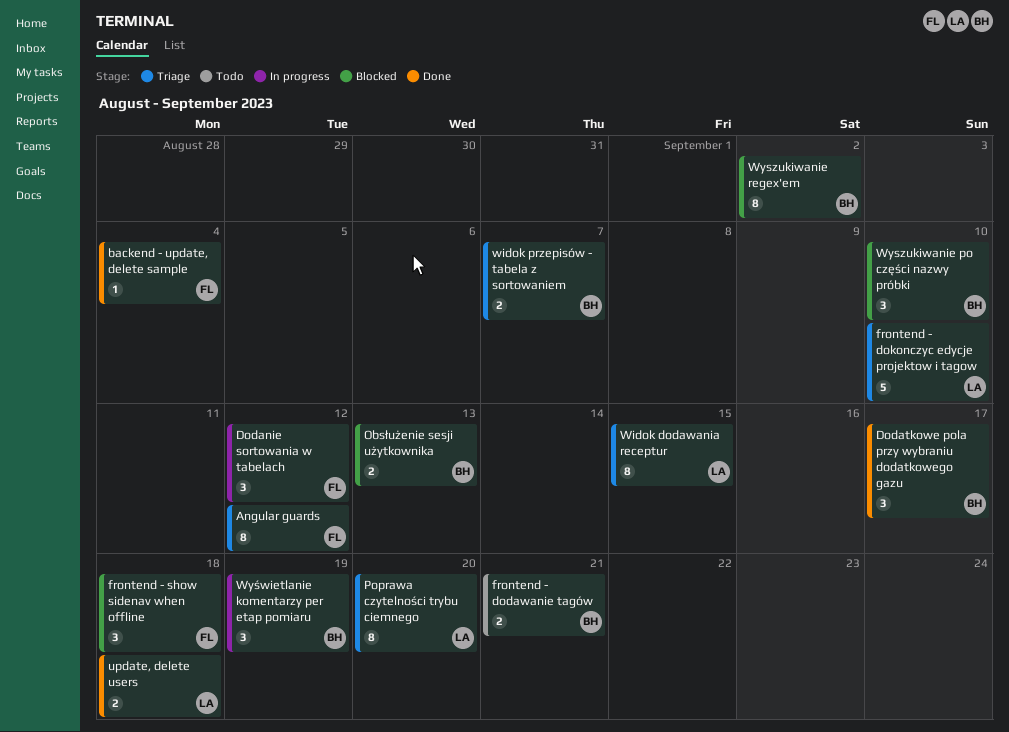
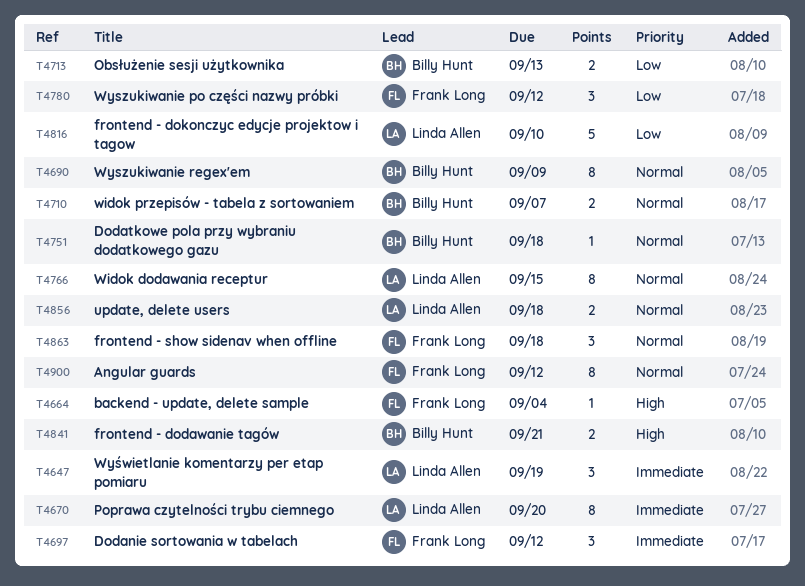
Dodatkowe pola przy wybraniu dodatkowego gazu, estimate: 3 -> 1
Dodatkowe pola przy wybraniu dodatkowego gazu, due: Sep 17 -> Sep 18
Wyszukiwanie po części nazwy próbki, owner: Billy Hunt -> Frank Long
Wyszukiwanie po części nazwy próbki, due: Sep 10 -> Sep 12
Wyszukiwanie regex'em, due: Sep 2 -> Sep 9
Wyświetlanie komentarzy per etap pomiaru, owner: Billy Hunt -> Linda Allen

